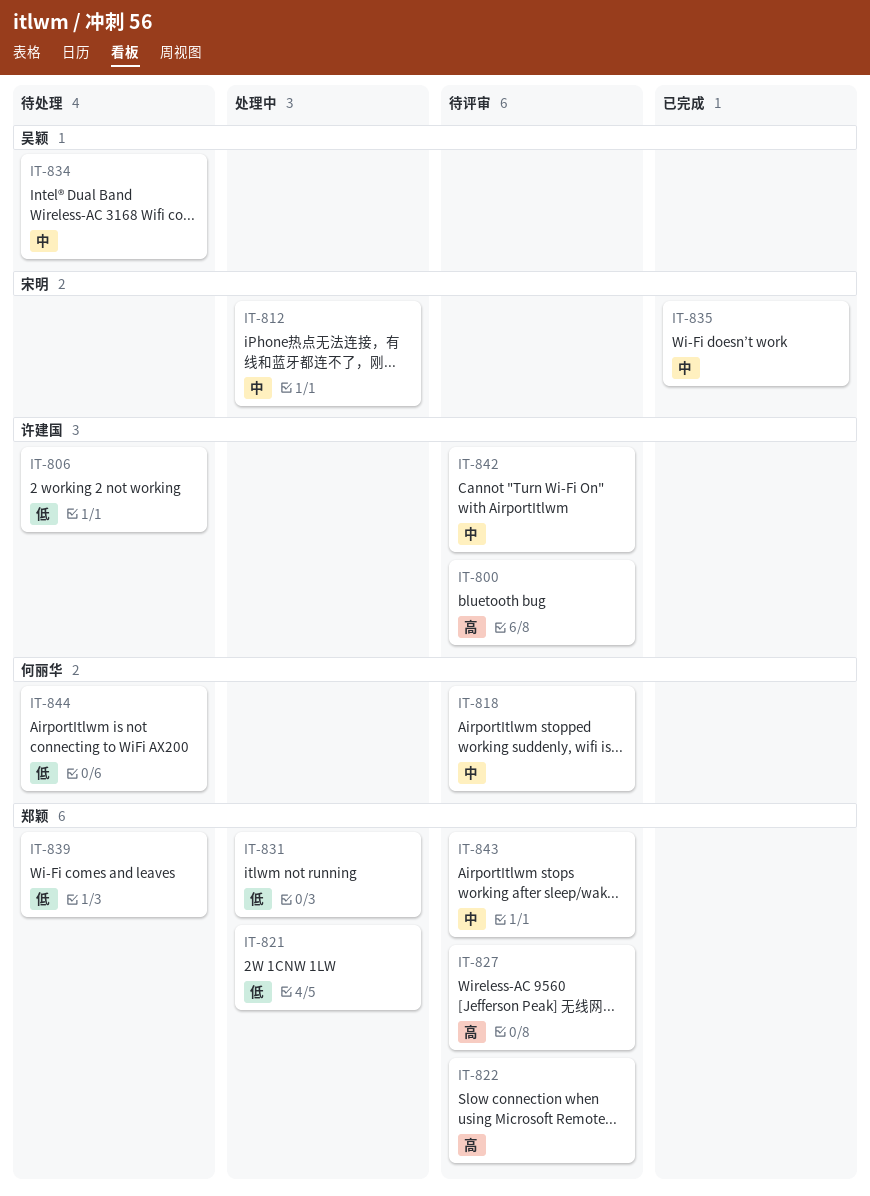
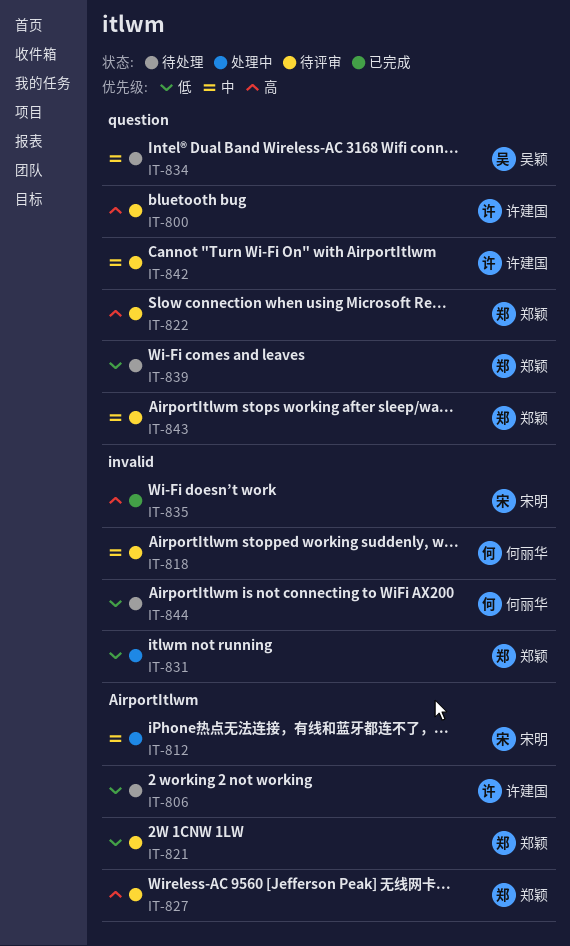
IT-821, status: 处理中 -> 待评审
IT-835, priority: 中 -> 高

